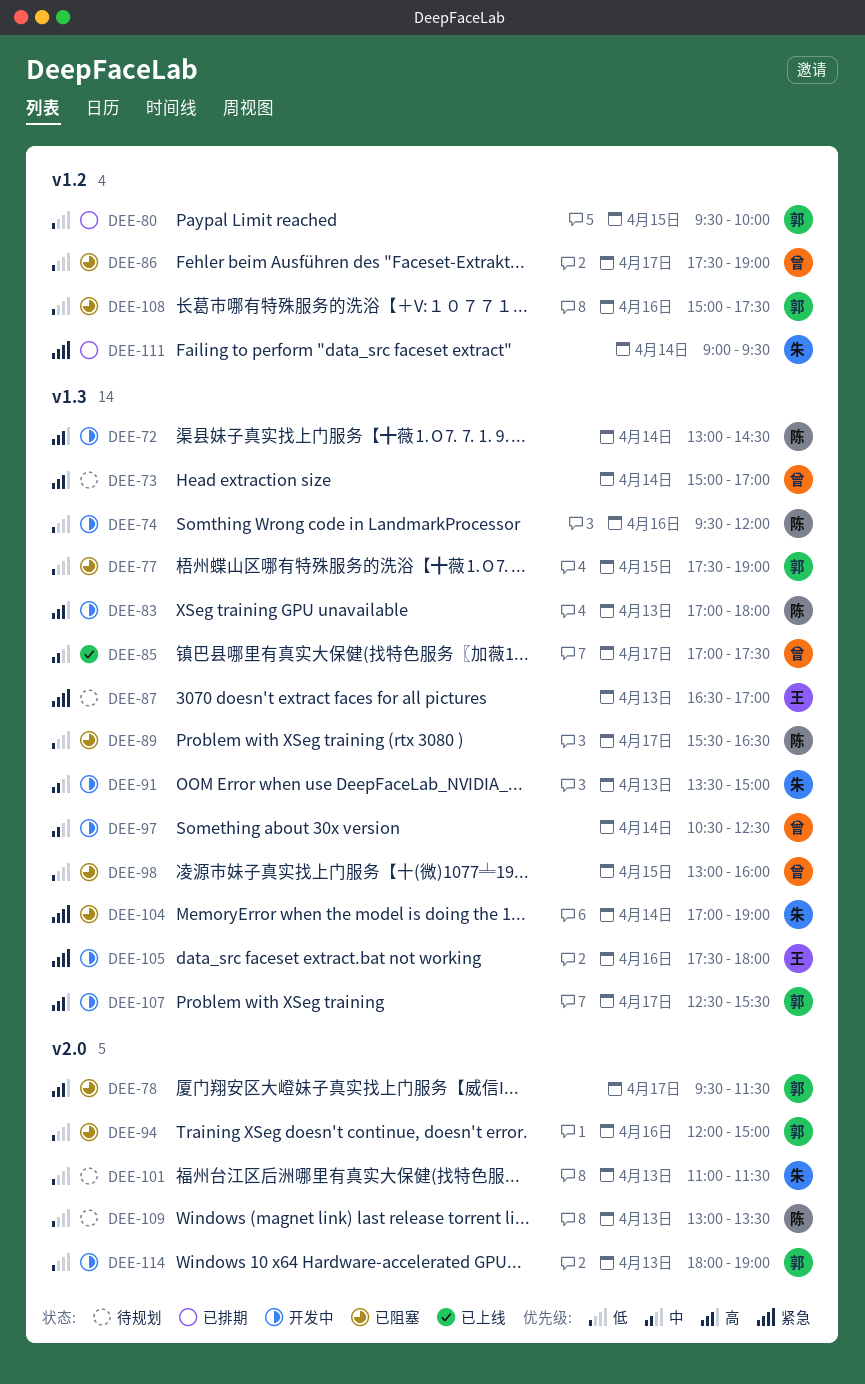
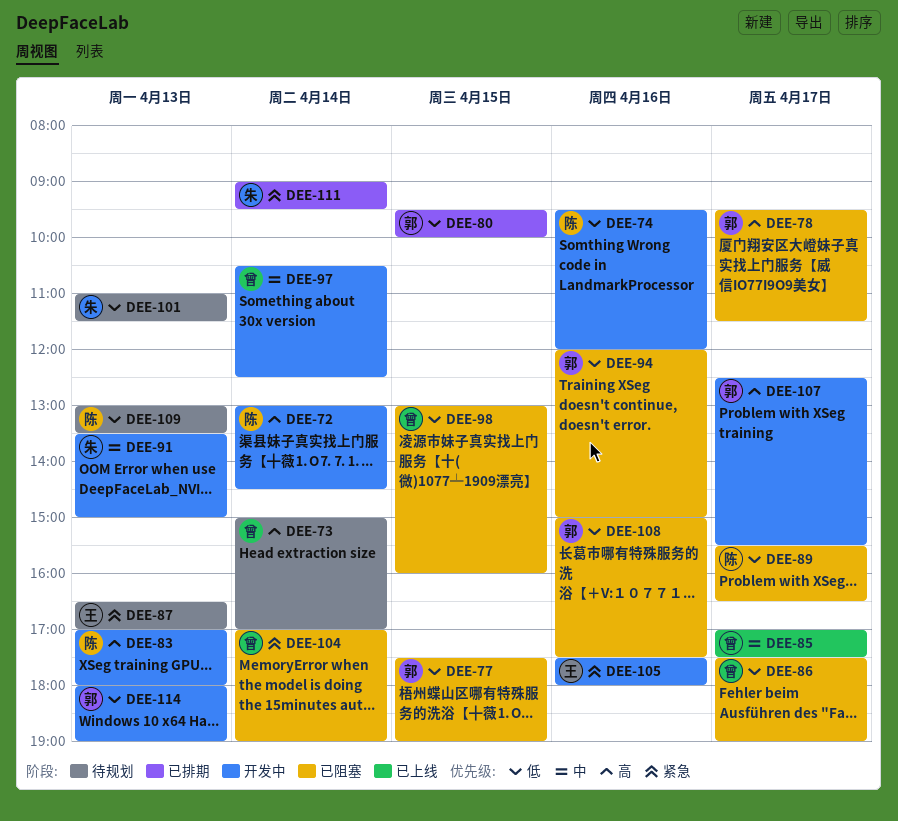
DEE-104, owner: 朱 -> 曾

